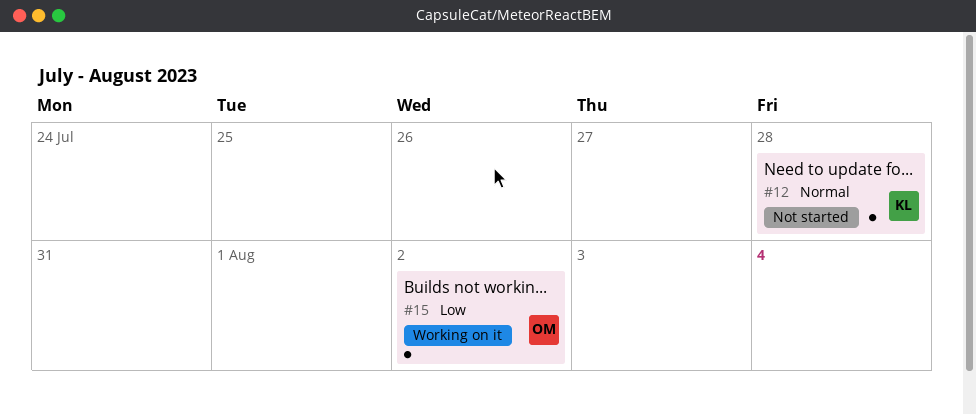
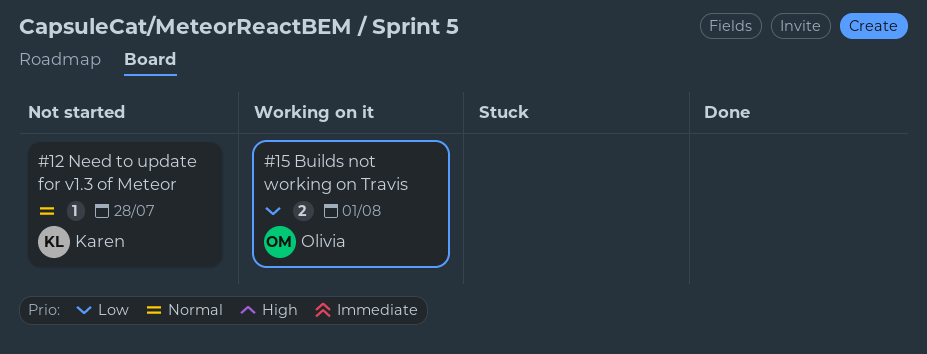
#15, estimate: 1 -> 2
#15, due: Aug 2 -> Aug 1

